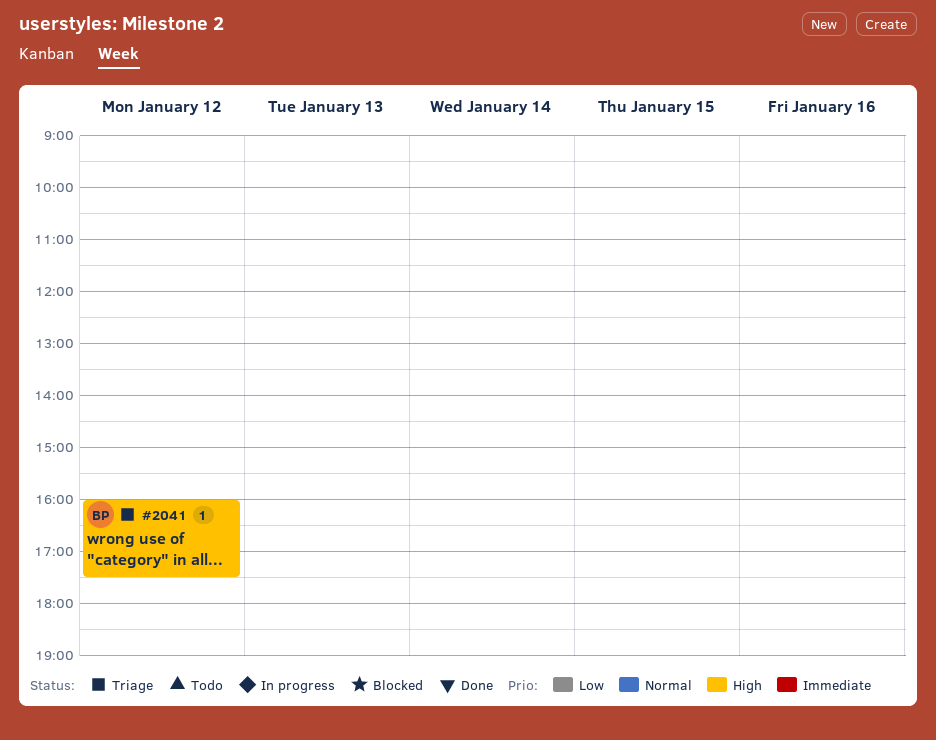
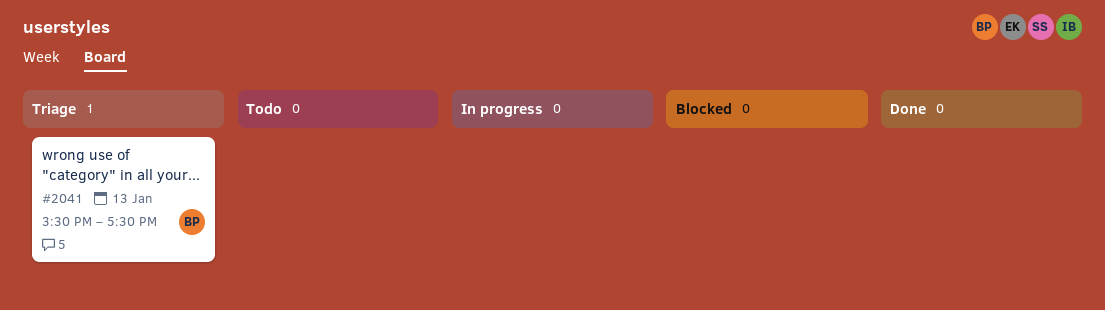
#2041, day: Jan 12 -> Jan 13
#2041, begins: 16:00 -> 15:30

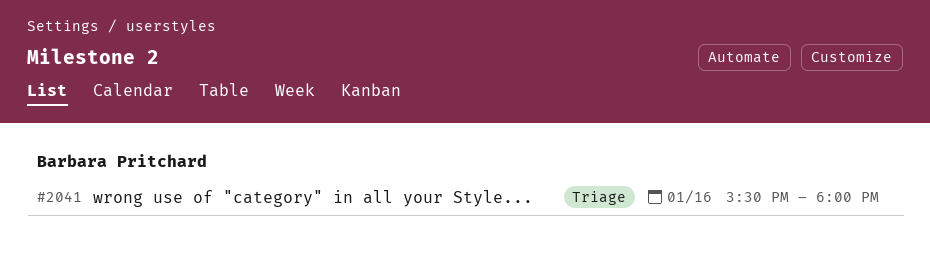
#2041, day: Jan 13 -> Jan 16
#2041, ends: 17:30 -> 18:00

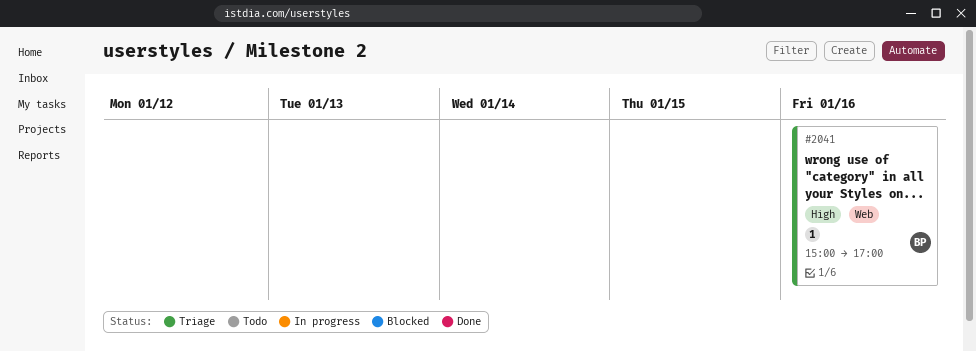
#2041, begins: 15:30 -> 15:00
#2041, ends: 18:00 -> 17:00

